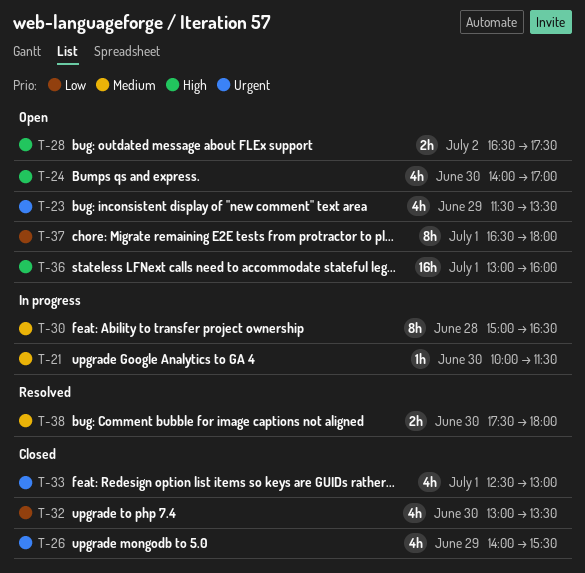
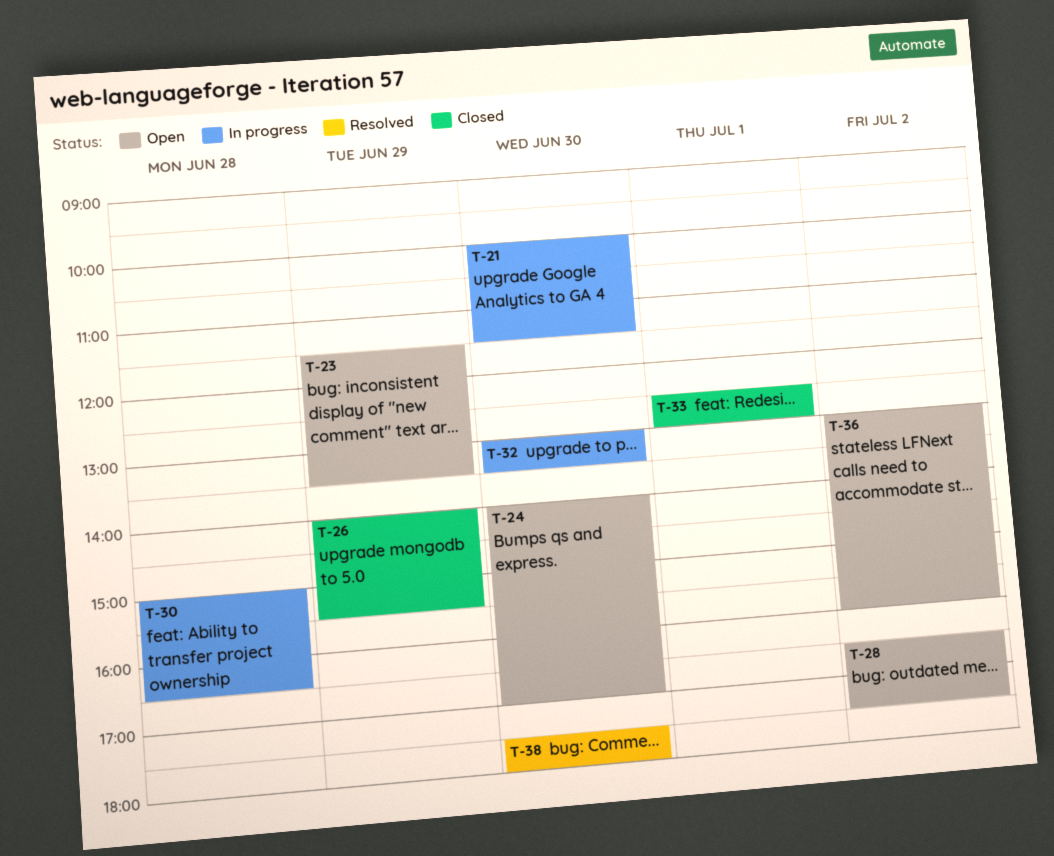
T-32, status: Closed -> In progress
T-36, day: Jul 1 -> Jul 2
T-37: present -> none

